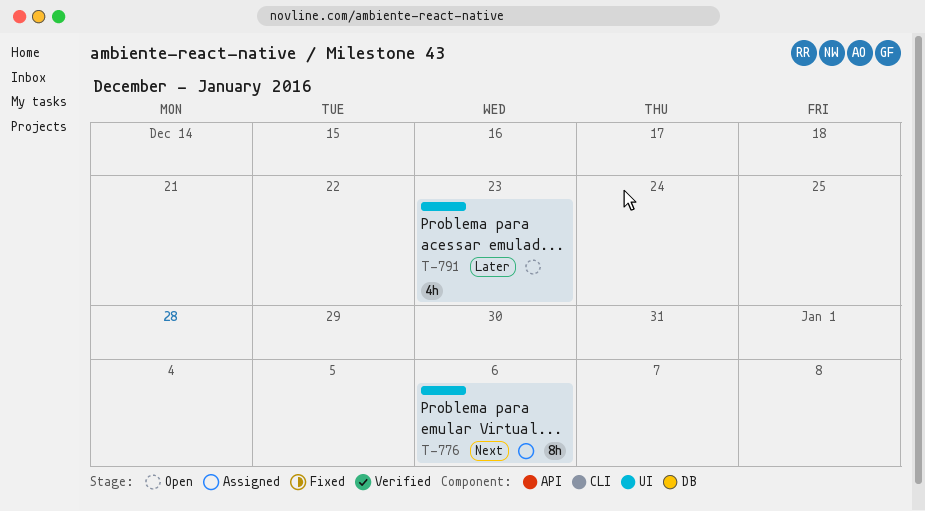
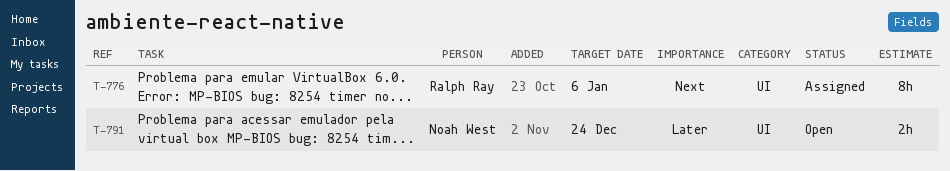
T-791, estimate: 4h -> 2h
T-791, due: Dec 23 -> Dec 24

